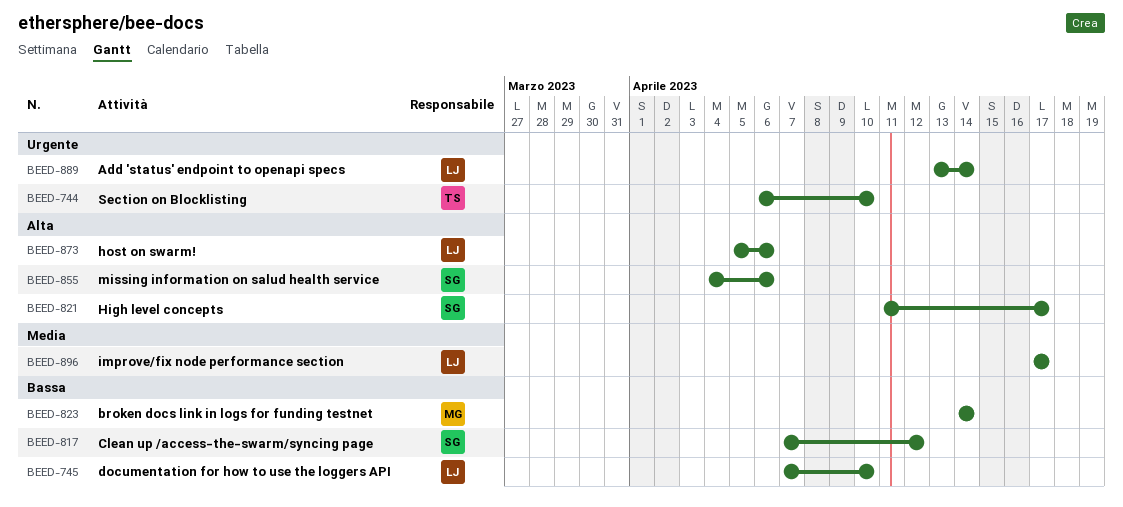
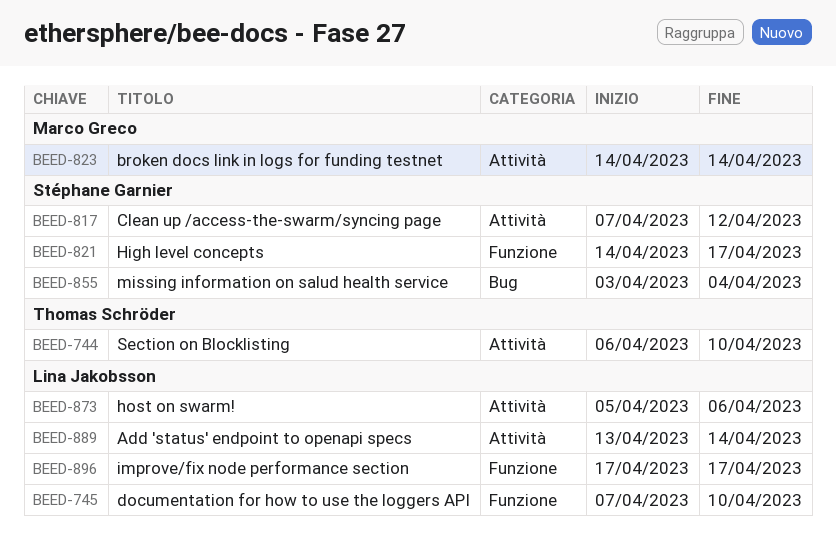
BEED-821, start: Apr 11 -> Apr 14
BEED-855, start: Apr 4 -> Apr 3
BEED-855, due: Apr 6 -> Apr 4

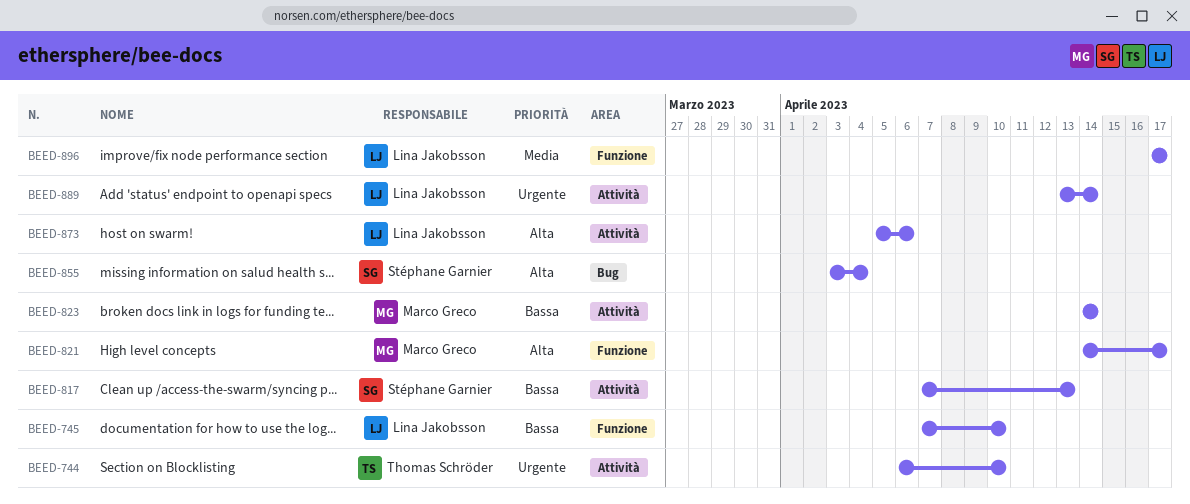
BEED-817, due: Apr 12 -> Apr 13
BEED-821, owner: Stéphane Garnier -> Marco Greco

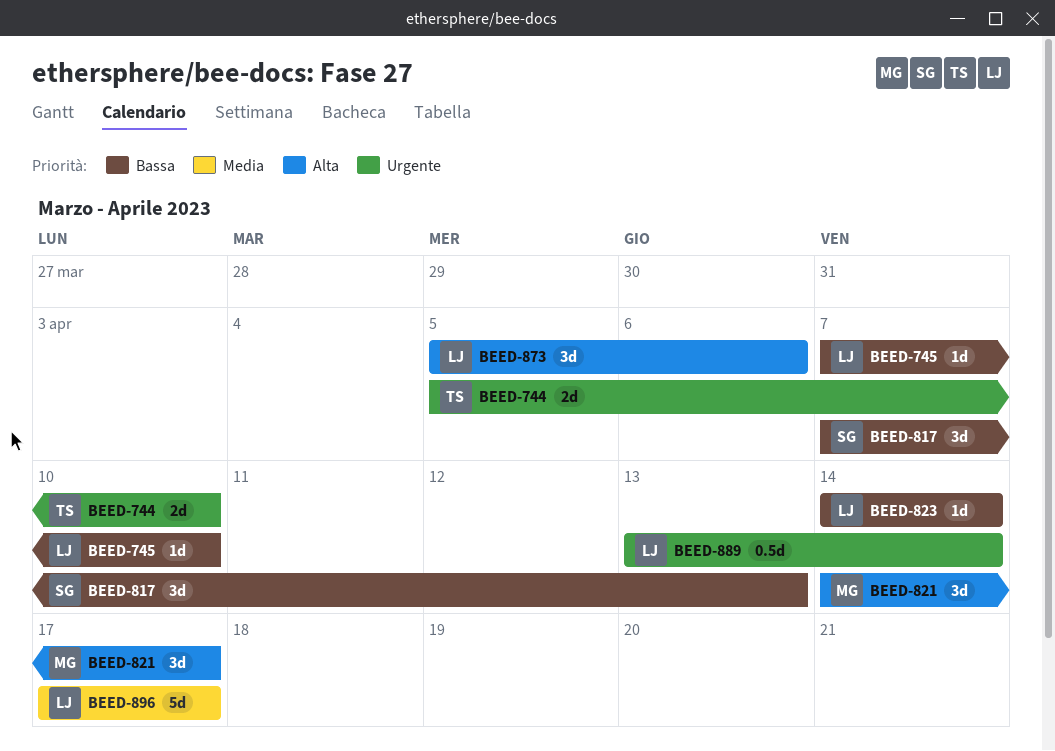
BEED-744, start: Apr 6 -> Apr 5
BEED-823, owner: Marco Greco -> Lina Jakobsson
BEED-855: present -> none

